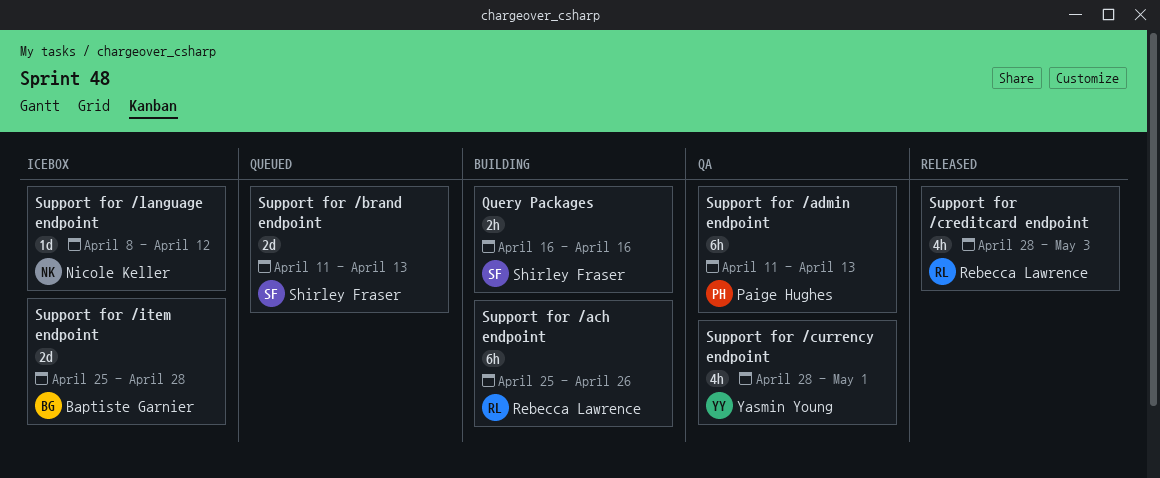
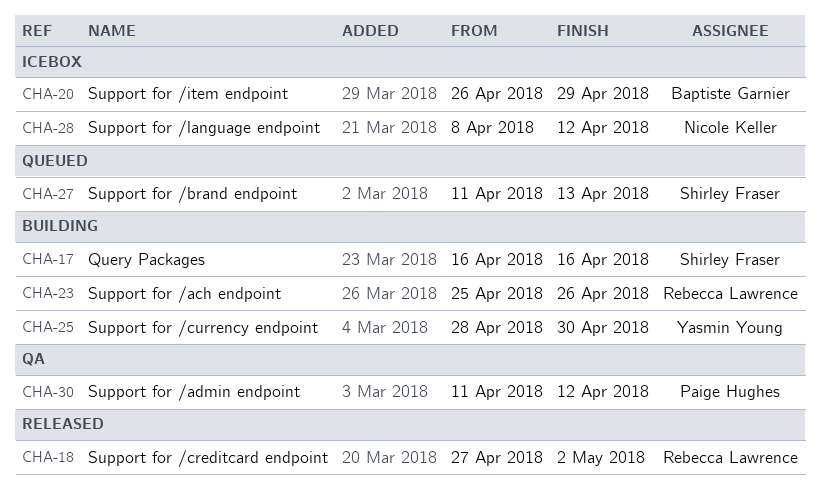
Support for /admin endpoint, due: Apr 13 -> Apr 12
Support for /creditcard endpoint, start: Apr 28 -> Apr 27
Support for /creditcard endpoint, due: May 3 -> May 2
Support for /currency endpoint, status: QA -> Building
Support for /currency endpoint, due: May 1 -> Apr 30
Support for /item endpoint, start: Apr 25 -> Apr 26
Support for /item endpoint, due: Apr 28 -> Apr 29

